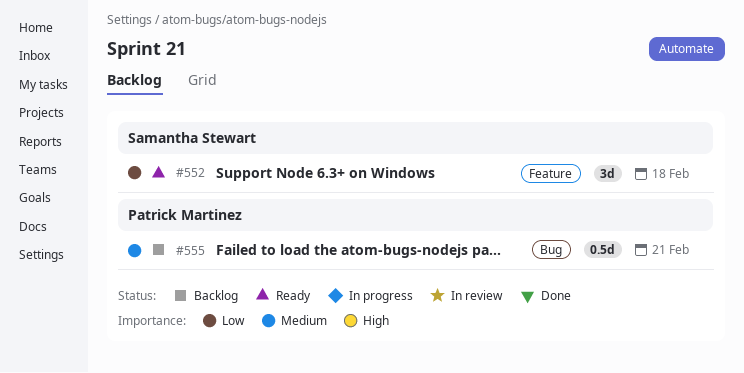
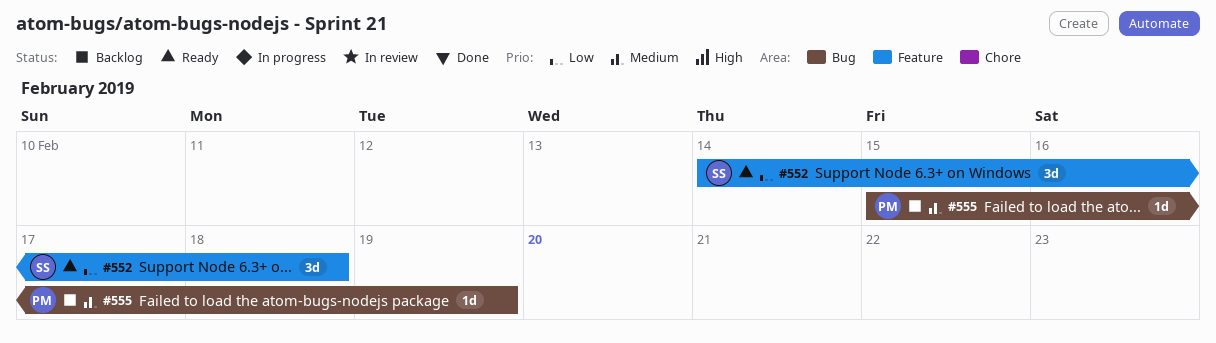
#555, estimate: 0.5d -> 1d
#555, due: Feb 21 -> Feb 19

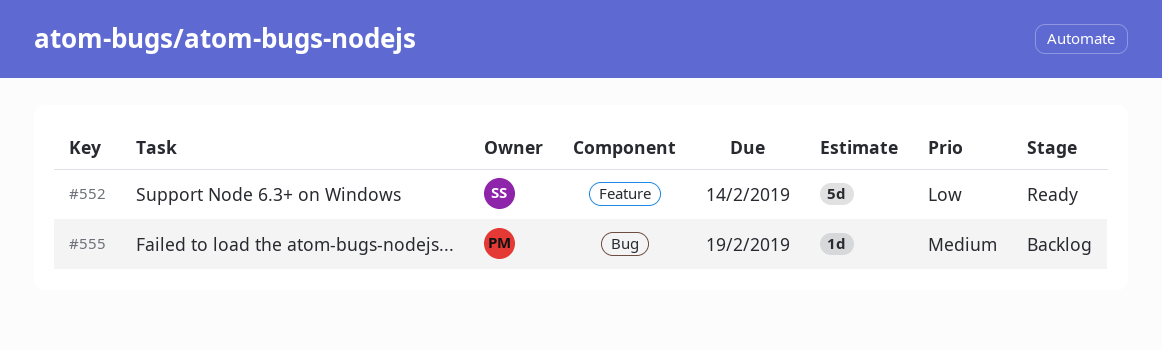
#552, estimate: 3d -> 5d
#552, due: Feb 18 -> Feb 14

